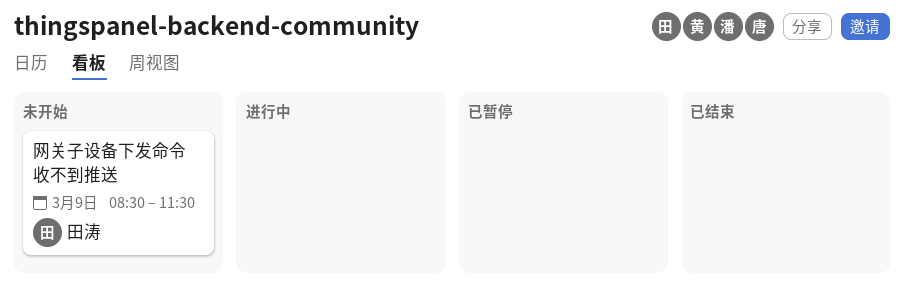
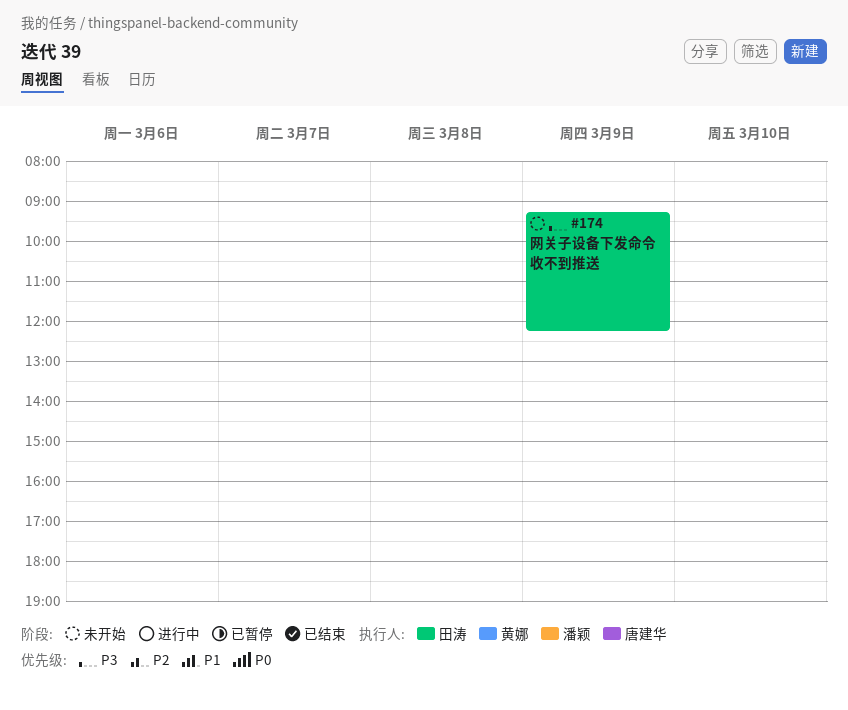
网关子设备下发命令 收不到推送, begins: 08:30 -> 09:15
网关子设备下发命令 收不到推送, ends: 11:30 -> 12:15

